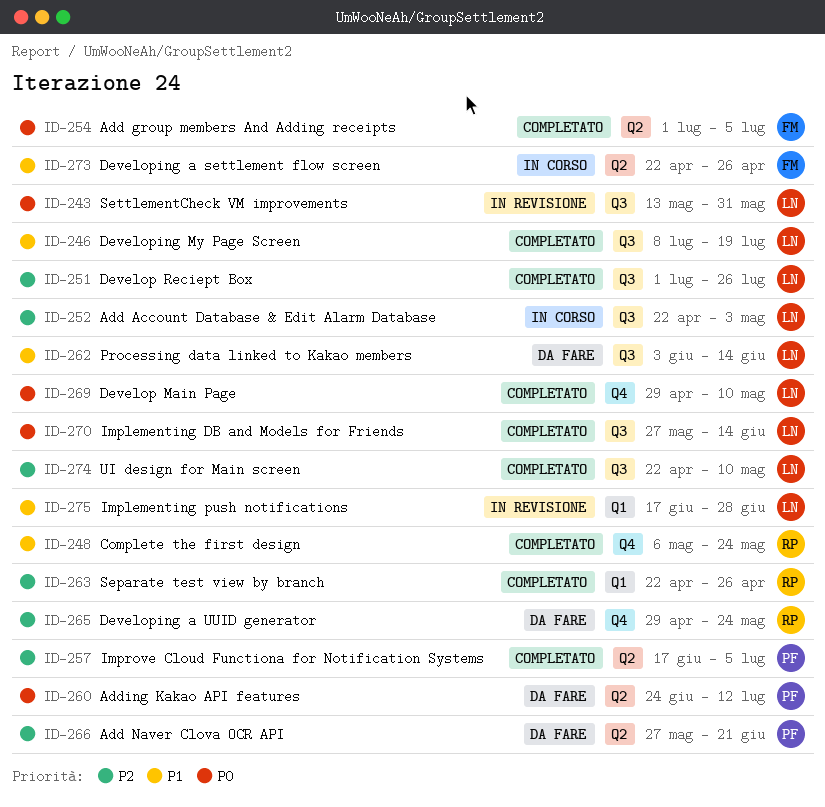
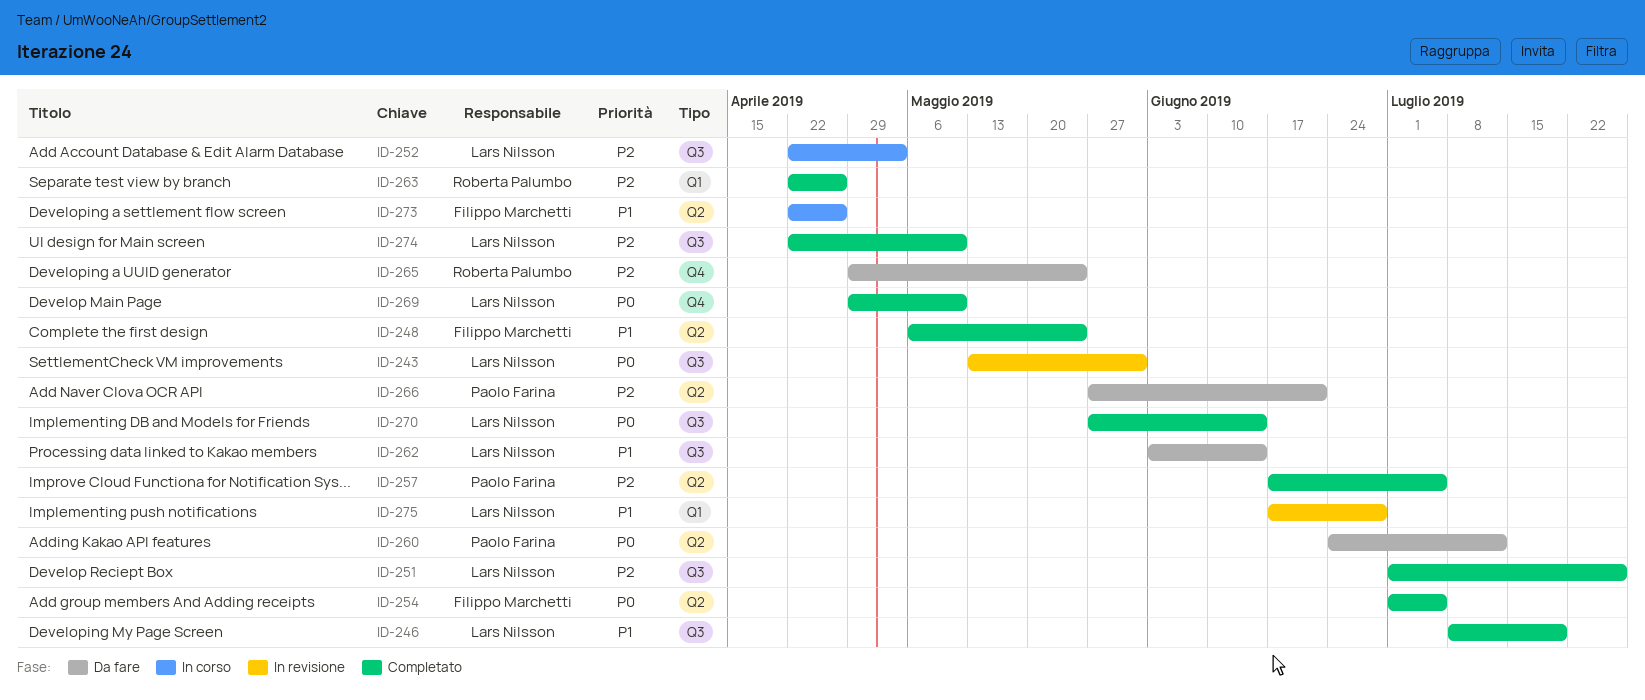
ID-248, owner: Roberta Palumbo -> Filippo Marchetti
ID-248, label: Q4 -> Q2

